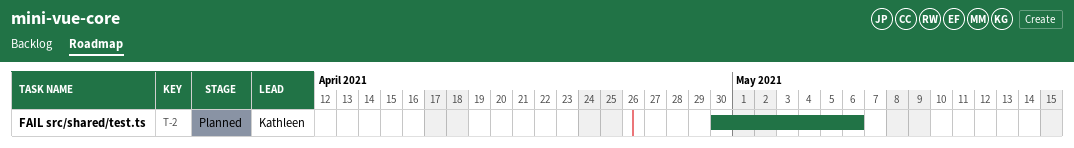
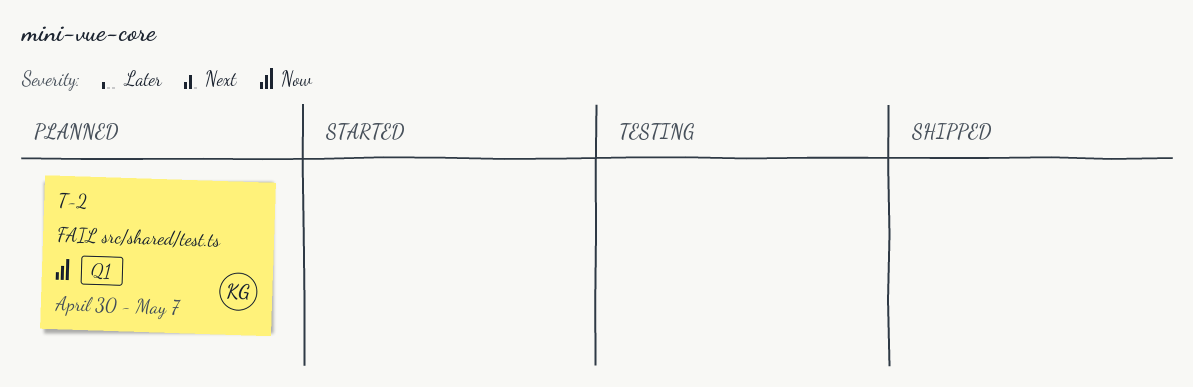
T-2, due: May 6 -> May 7

